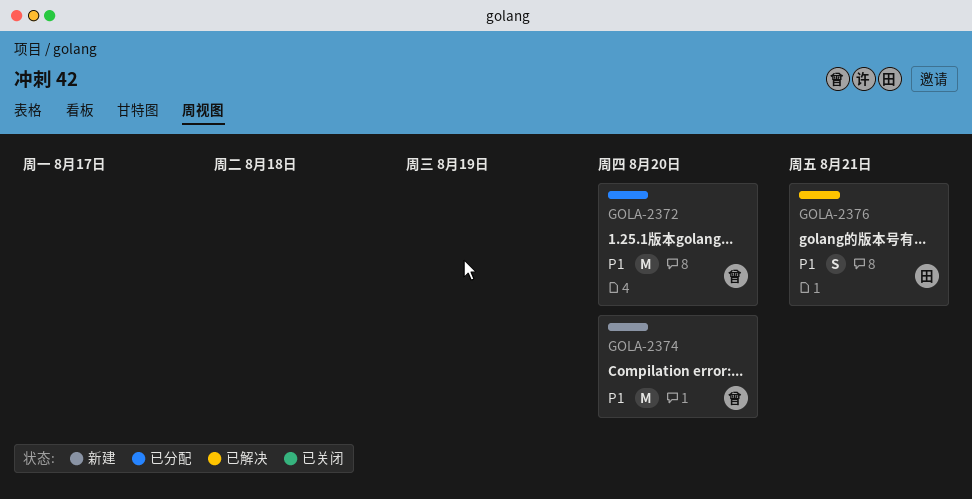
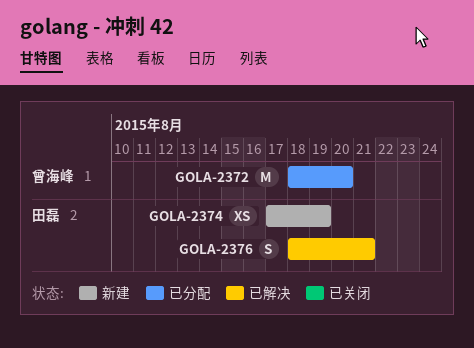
GOLA-2374, owner: 曾海峰 -> 田磊
GOLA-2374, estimate: M -> XS
GOLA-2374, due: Aug 20 -> Aug 19

